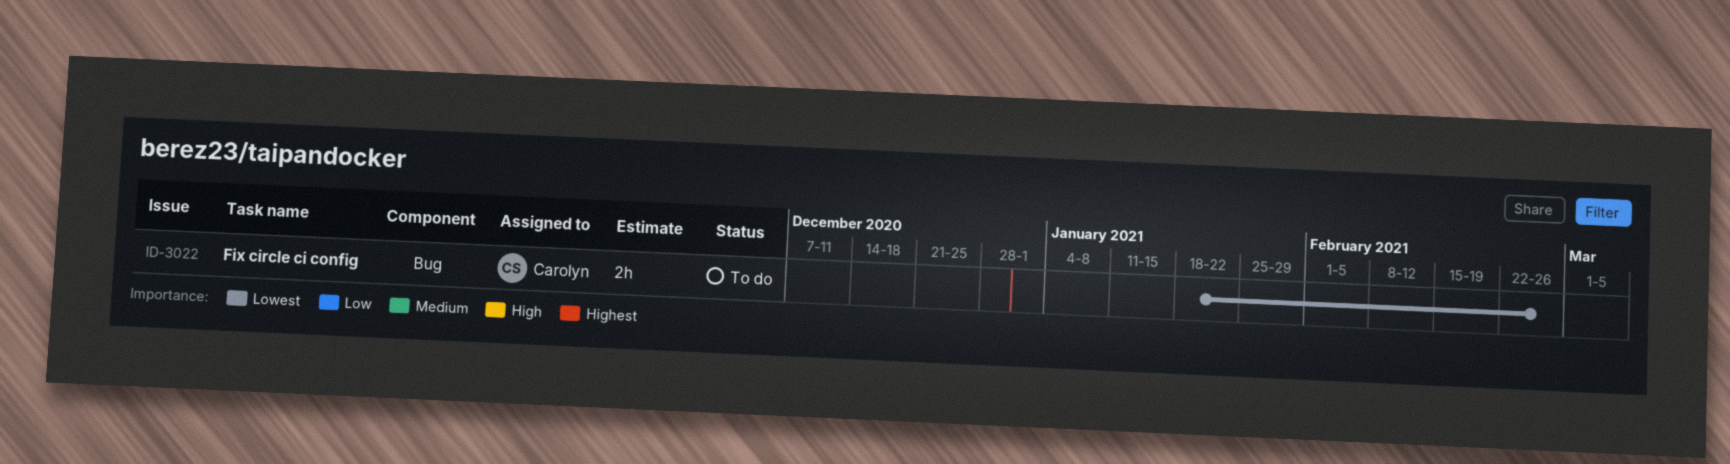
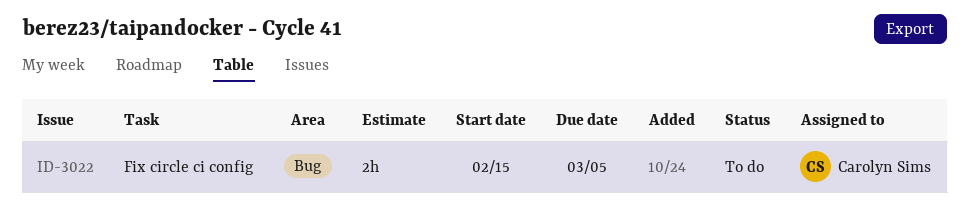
ID-3022, start: Jan 18 -> Feb 15
ID-3022, due: Feb 26 -> Mar 5

